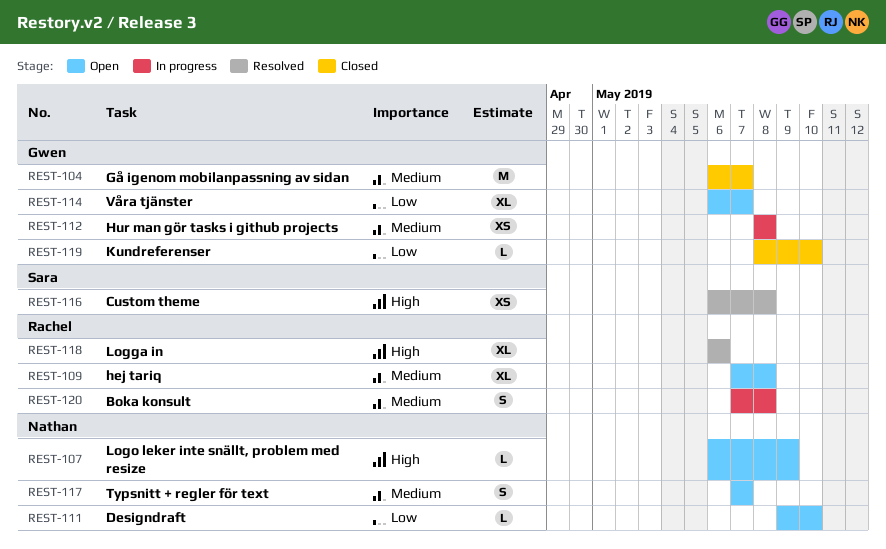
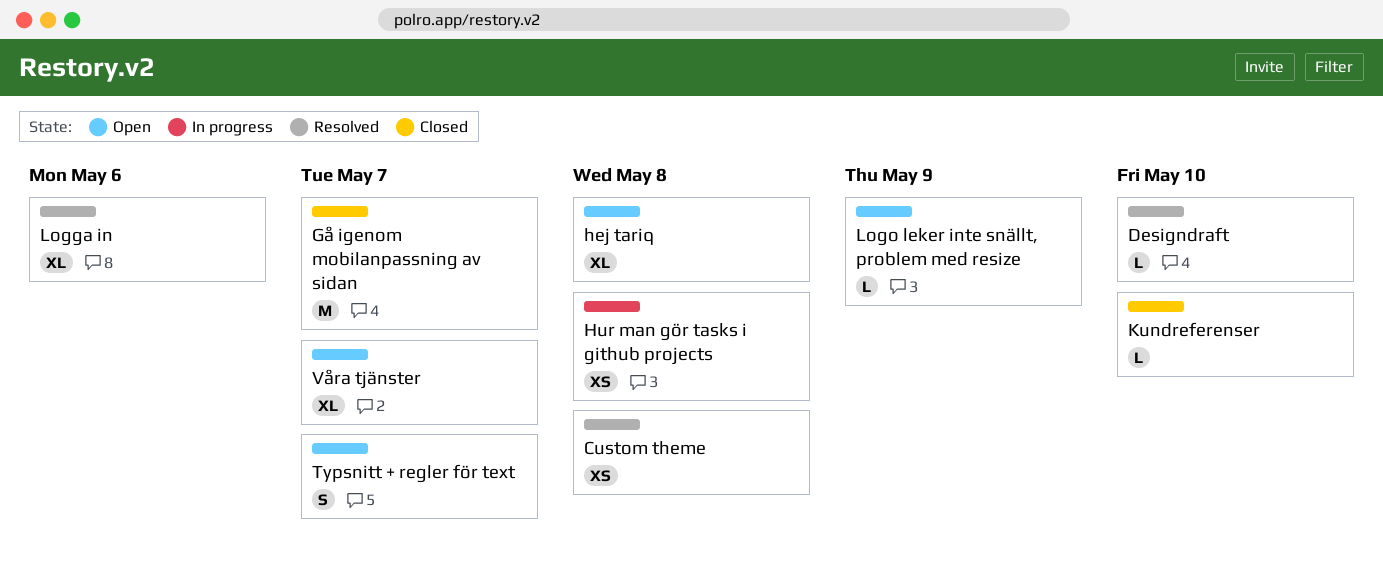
Boka konsult: present -> none
Designdraft, status: Open -> Resolved

